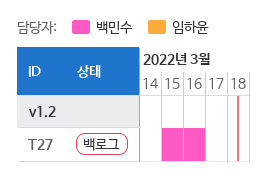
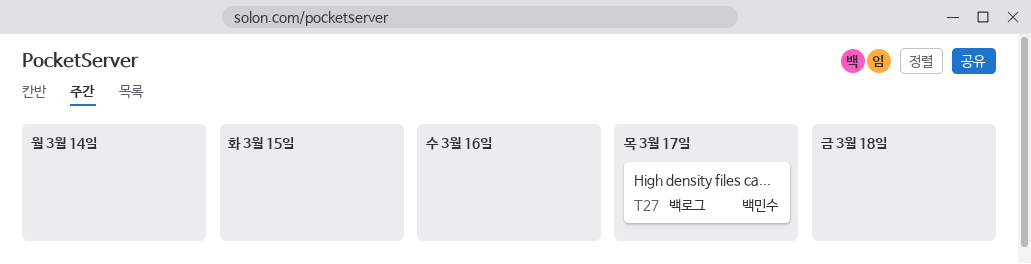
T27, due: Mar 16 -> Mar 17

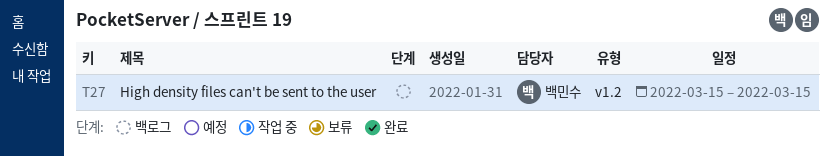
T27, due: Mar 17 -> Mar 15

